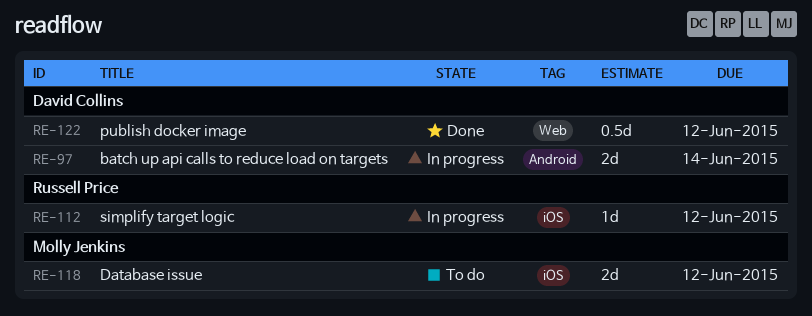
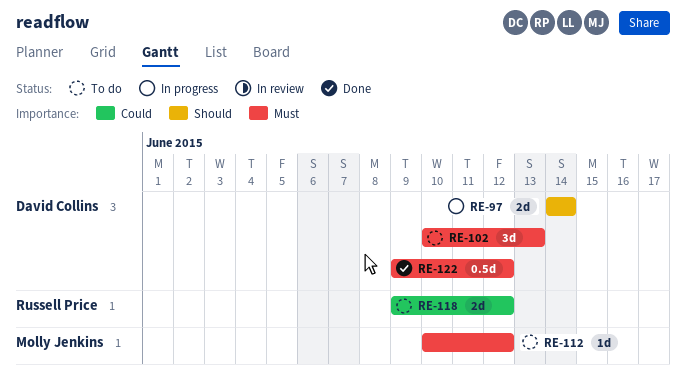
RE-102: none -> present
RE-112, status: In progress -> To do
RE-112, owner: Russell Price -> Molly Jenkins
RE-118, owner: Molly Jenkins -> Russell Price

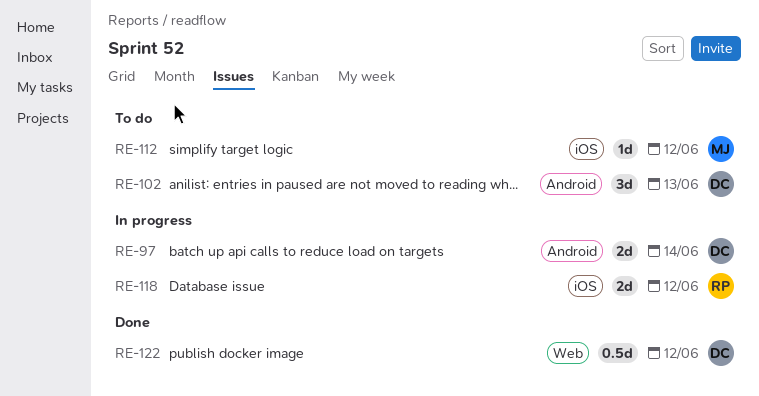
RE-118, status: To do -> In progress

